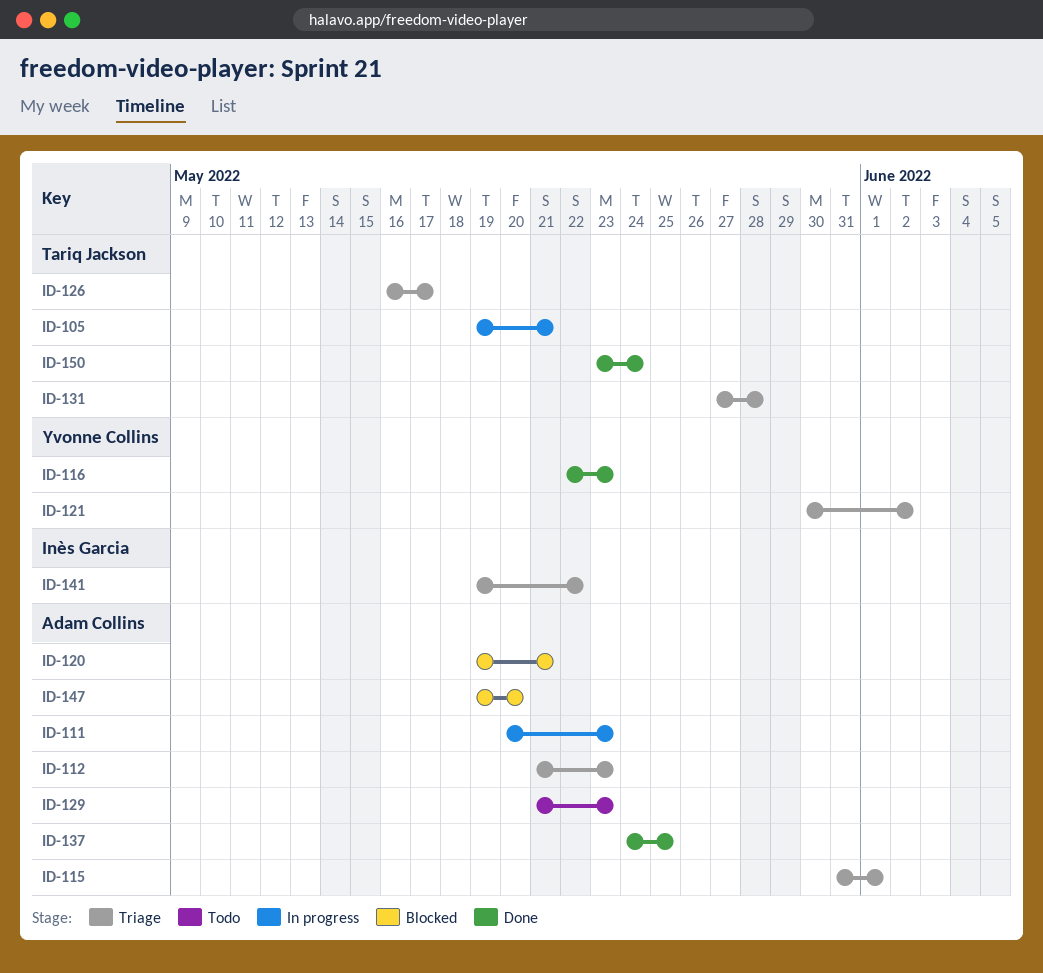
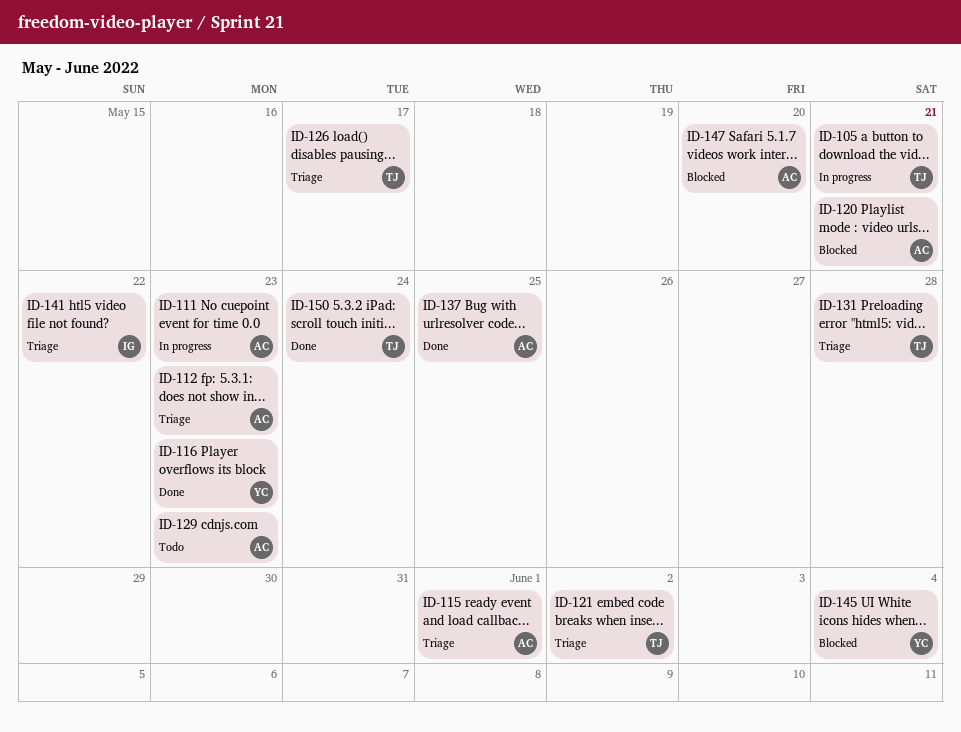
ID-121, owner: Yvonne Collins -> Tariq Jackson
ID-145: none -> present

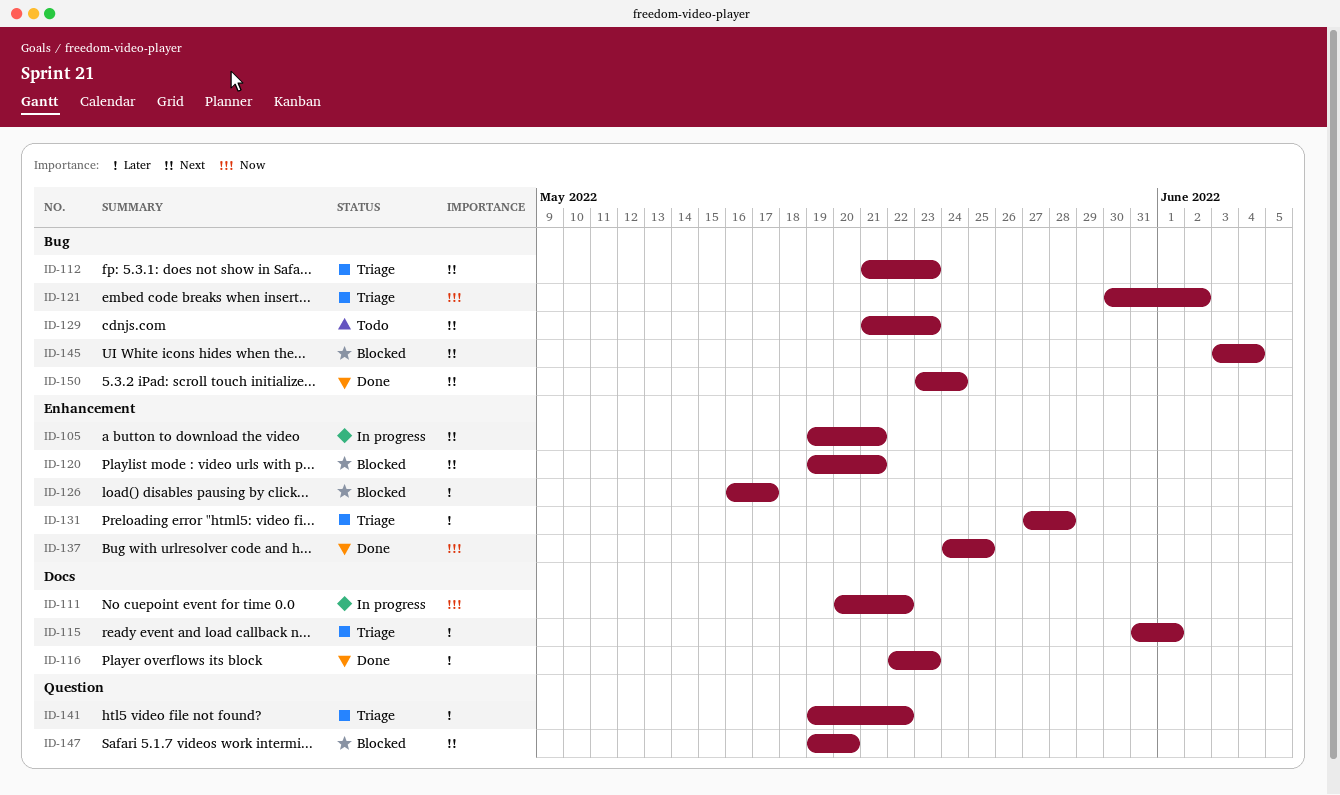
ID-111, due: May 23 -> May 22
ID-126, status: Triage -> Blocked

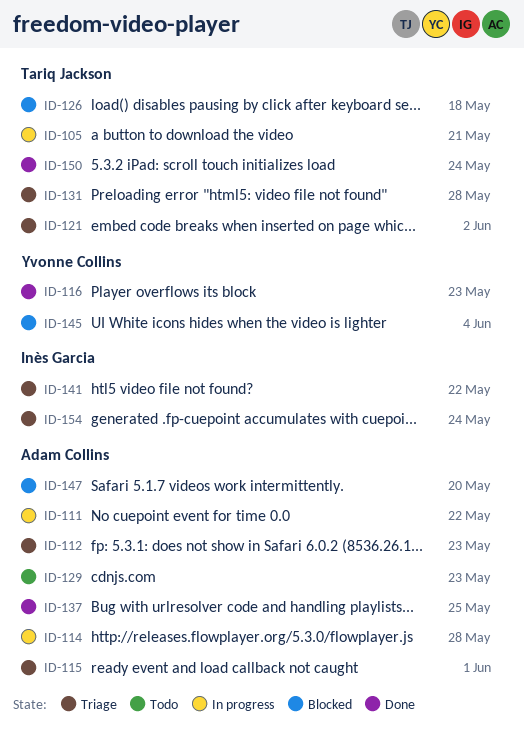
ID-114: none -> present
ID-120: present -> none
ID-126, due: May 17 -> May 18
ID-154: none -> present

